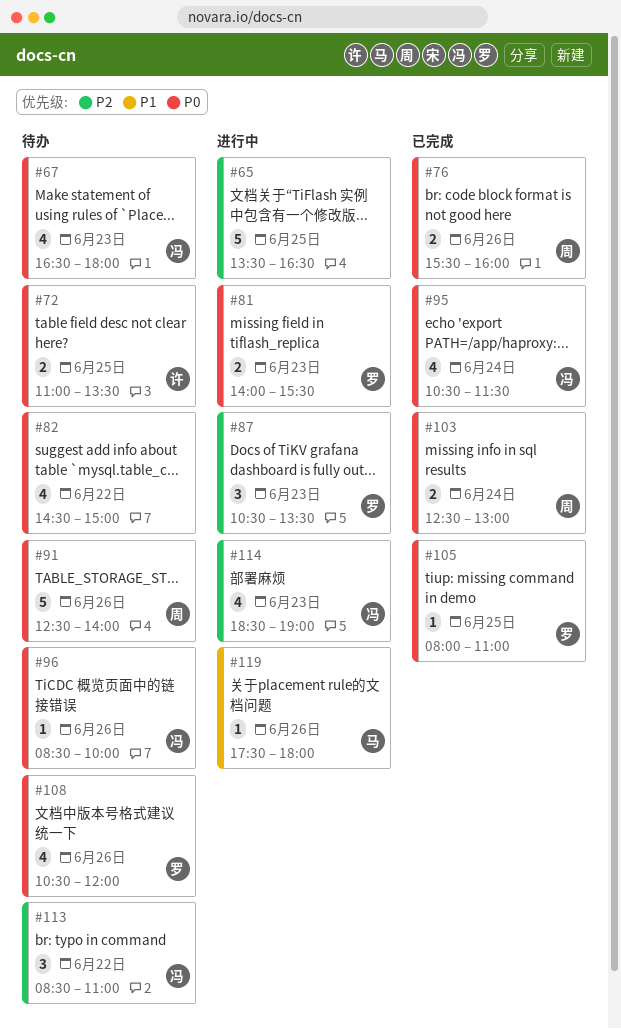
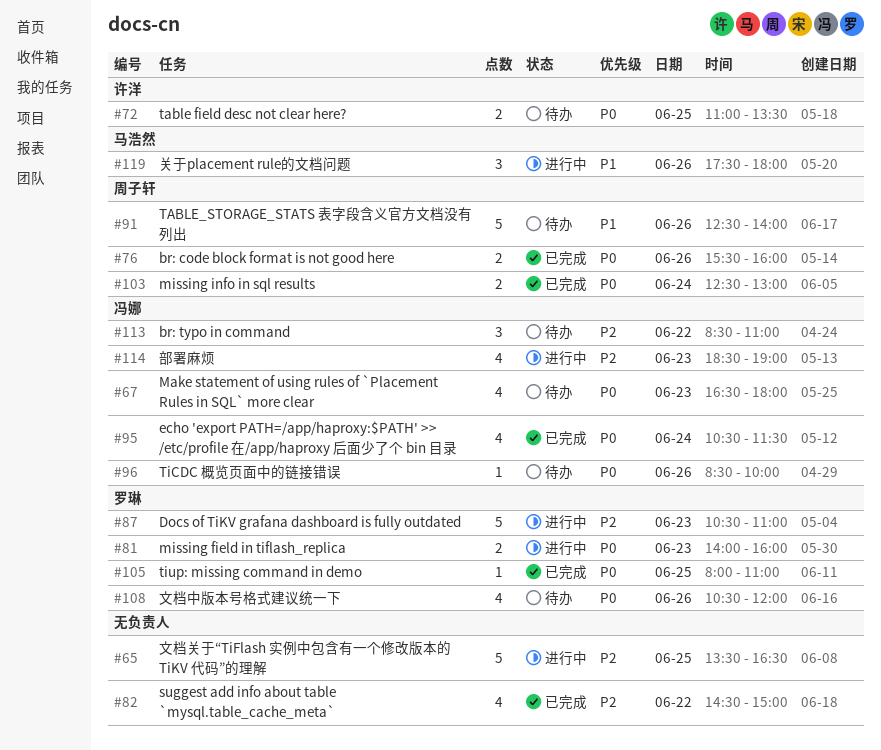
#81, ends: 15:30 -> 16:00
#82, status: 待办 -> 已完成
#82, priority: P0 -> P2
#87, estimate: 3 -> 5
#87, ends: 13:30 -> 11:00
#91, priority: P0 -> P1
#119, estimate: 1 -> 3

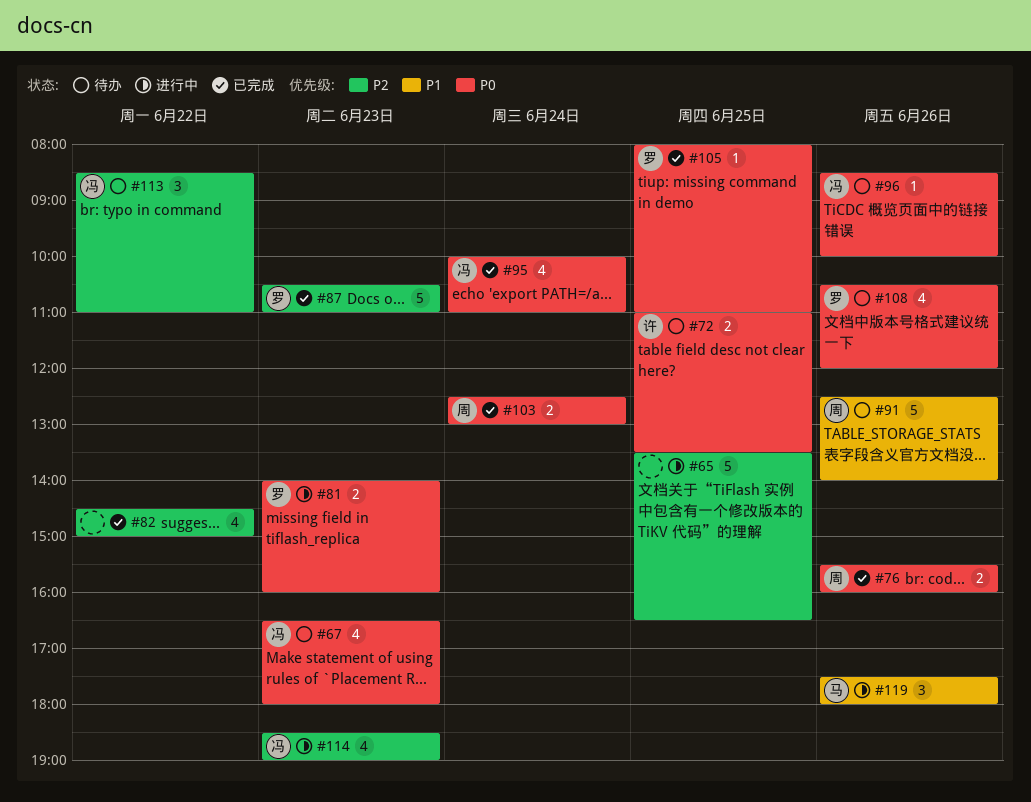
#87, status: 进行中 -> 已完成
#95, begins: 10:30 -> 10:00
#95, ends: 11:30 -> 11:00

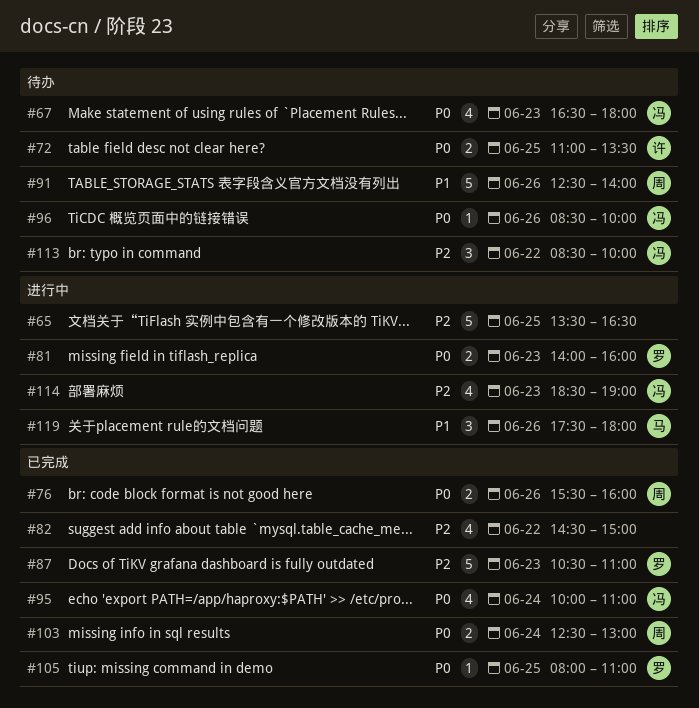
#108: present -> none
#113, ends: 11:00 -> 10:00

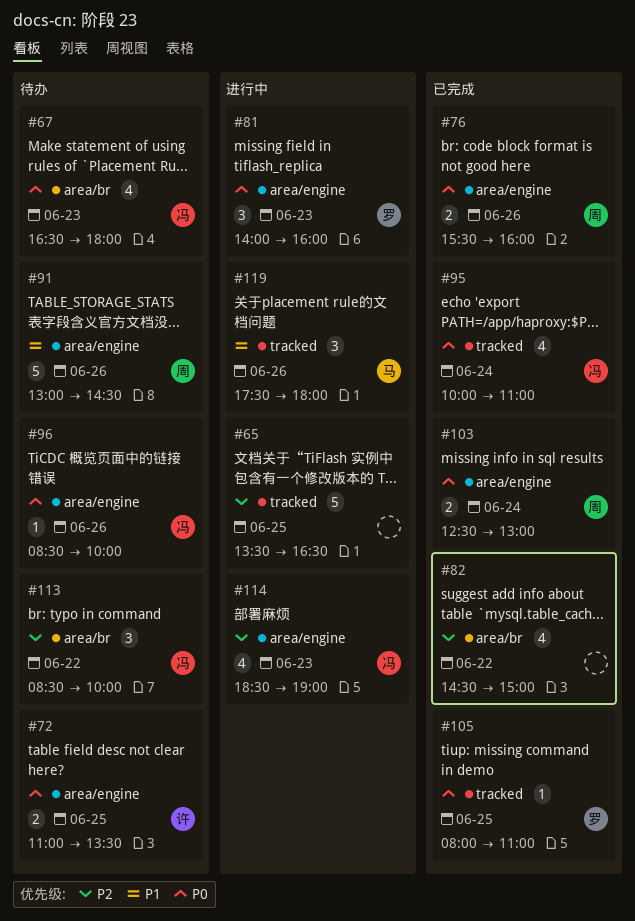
#81, estimate: 2 -> 3
#87: present -> none
#91, begins: 12:30 -> 13:00
#91, ends: 14:00 -> 14:30

